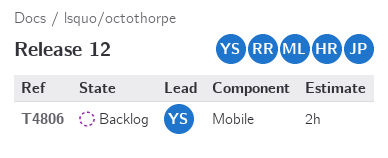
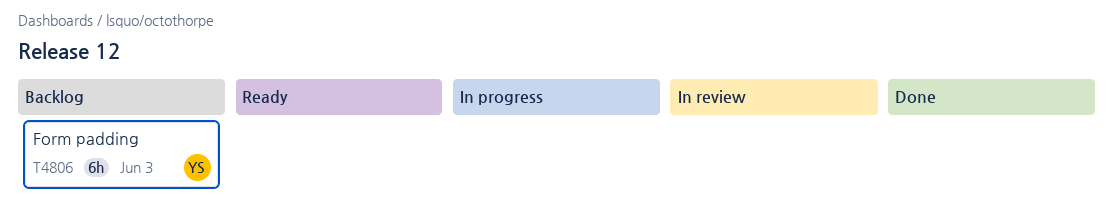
T4806, estimate: 2h -> 6h

